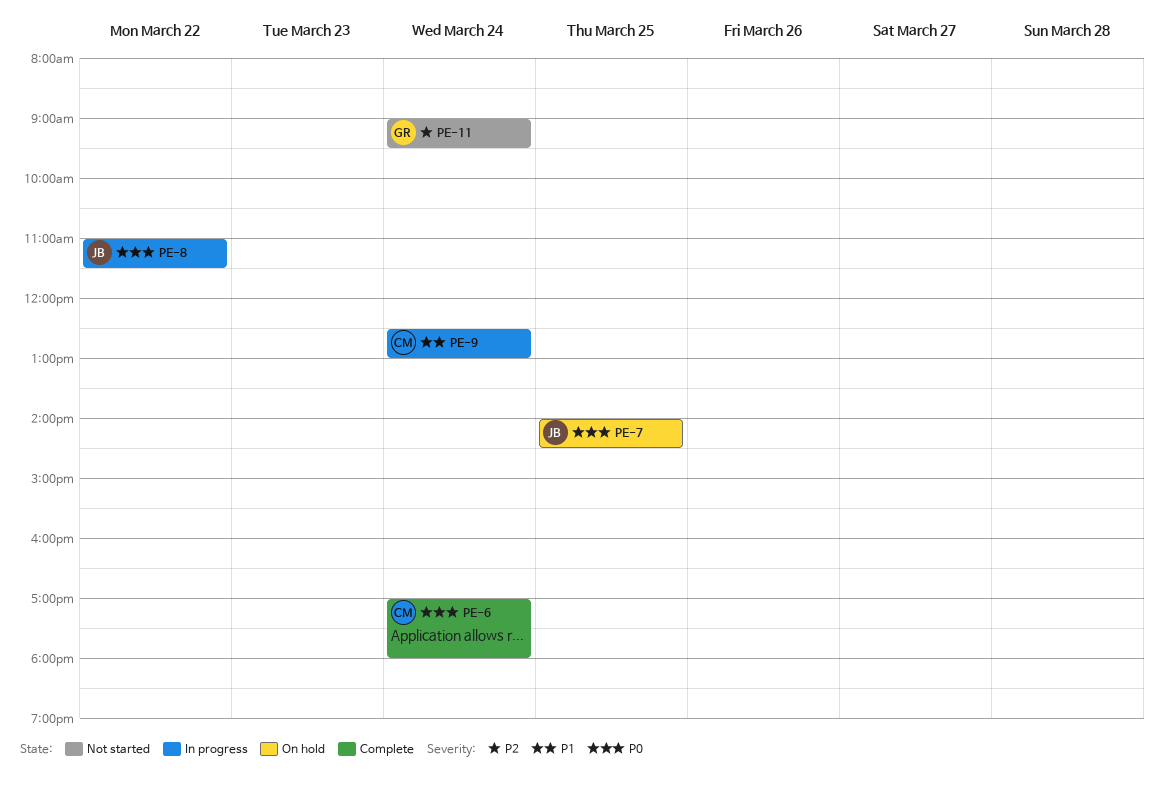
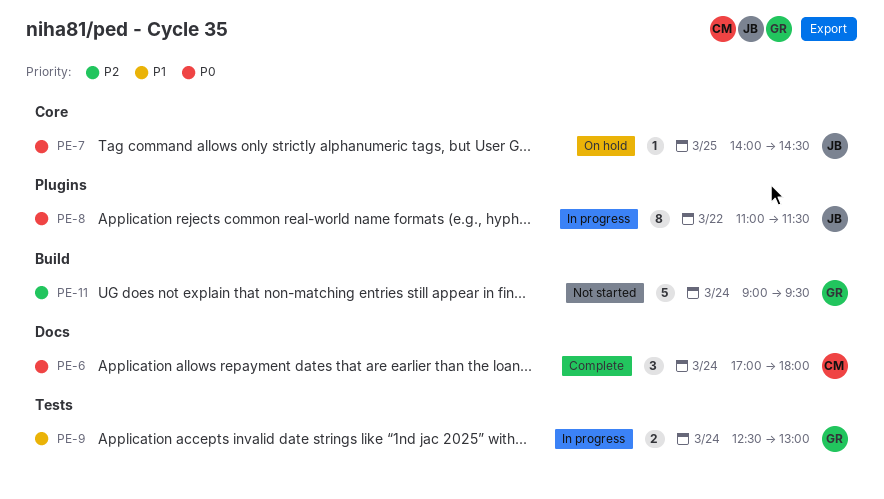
PE-9, owner: CM -> GR

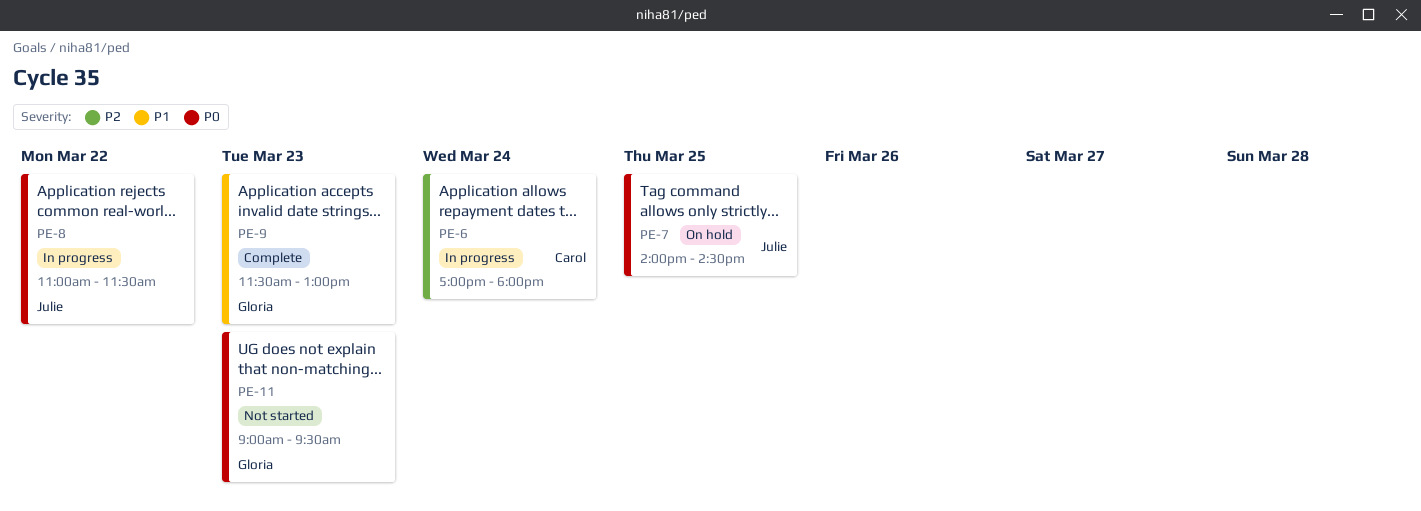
PE-6, status: Complete -> In progress
PE-6, priority: P0 -> P2
PE-9, status: In progress -> Complete
PE-9, day: Mar 24 -> Mar 23
PE-9, begins: 12:30 -> 11:30
PE-11, priority: P2 -> P0
PE-11, day: Mar 24 -> Mar 23

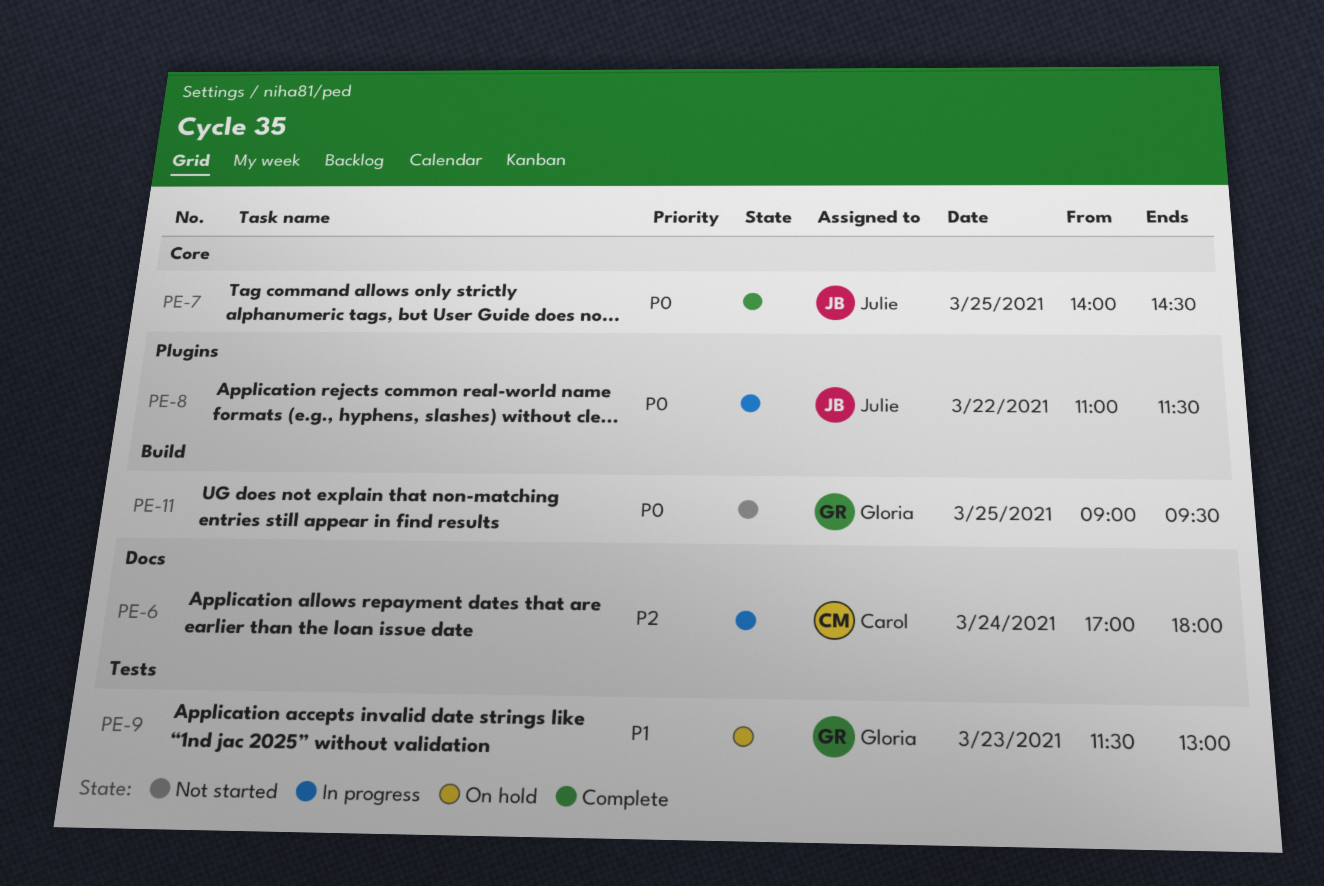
PE-7, status: On hold -> Complete
PE-9, status: Complete -> On hold
PE-11, day: Mar 23 -> Mar 25

